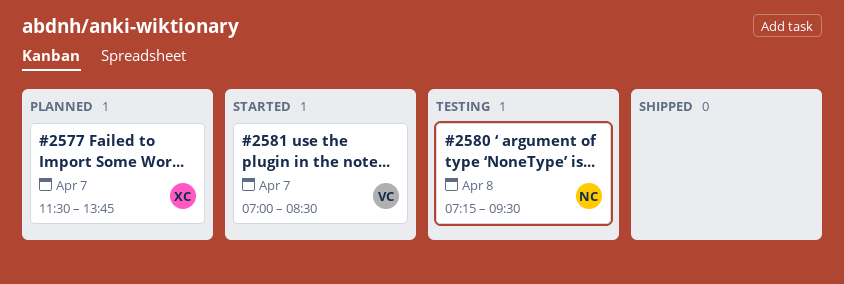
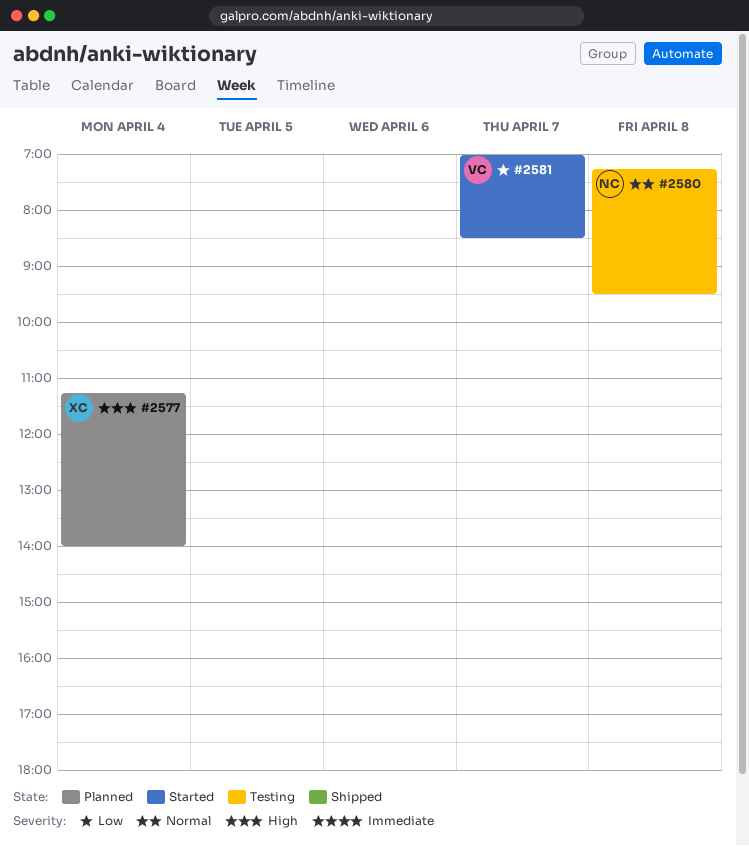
#2577, day: Apr 7 -> Apr 4
#2577, begins: 11:30 -> 11:15
#2577, ends: 13:45 -> 14:00

